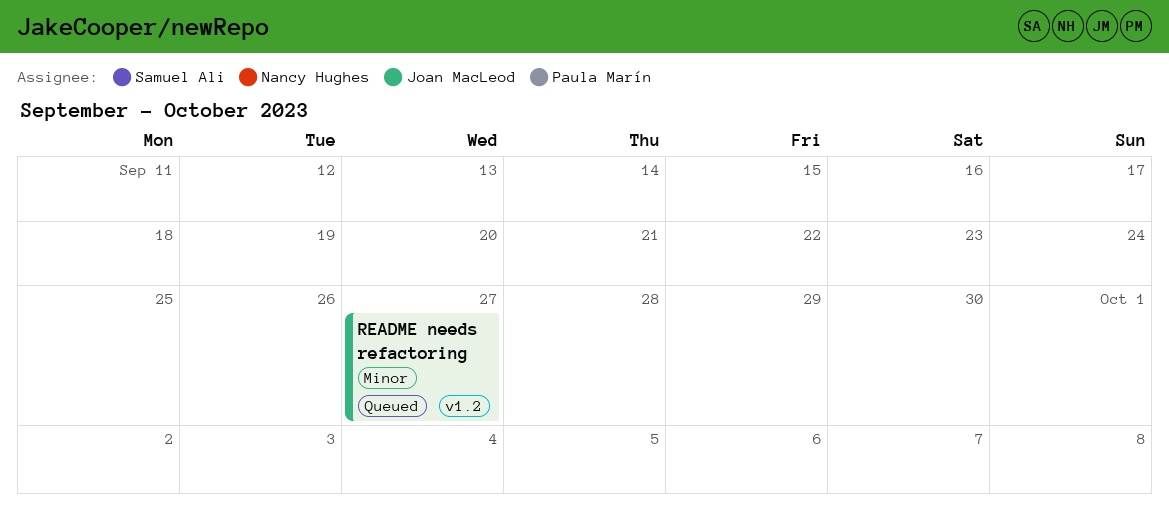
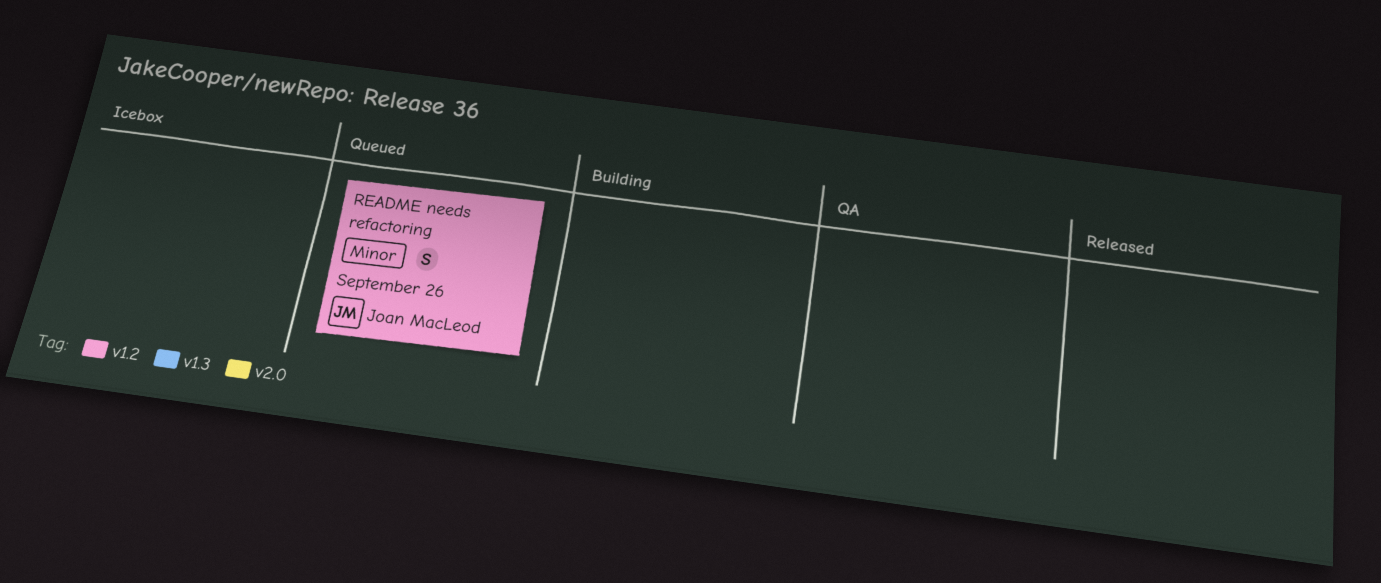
README needs refactoring, due: Sep 27 -> Sep 26

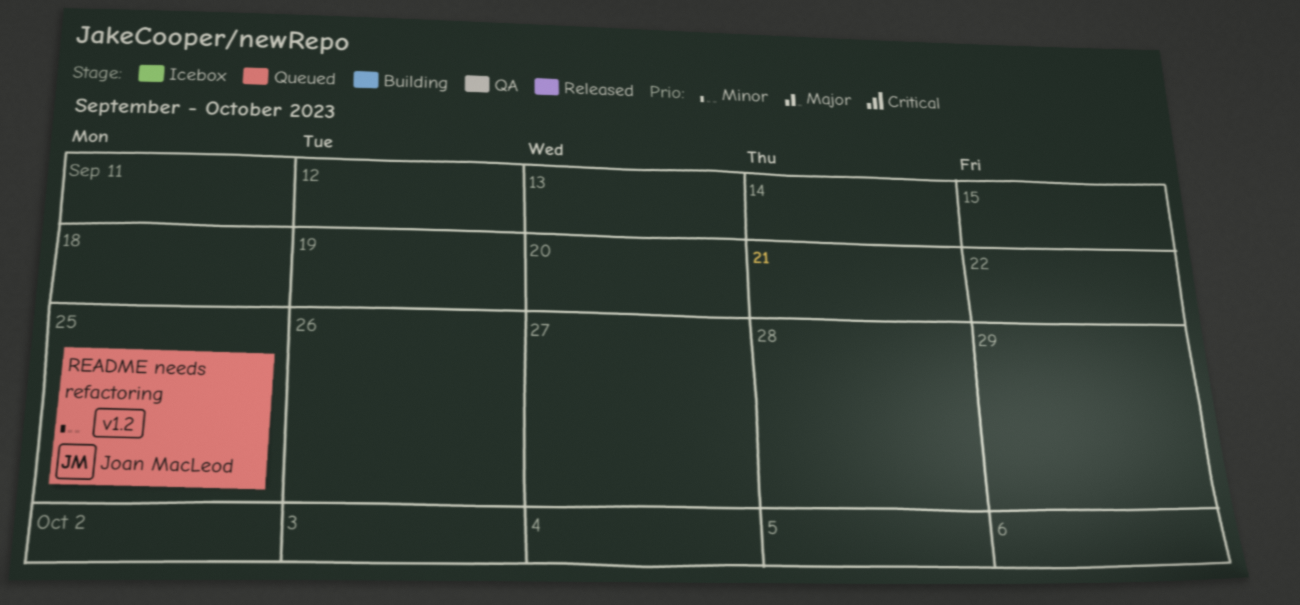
README needs refactoring, due: Sep 26 -> Sep 25

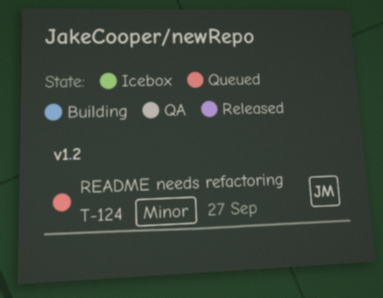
README needs refactoring, due: Sep 25 -> Sep 27

